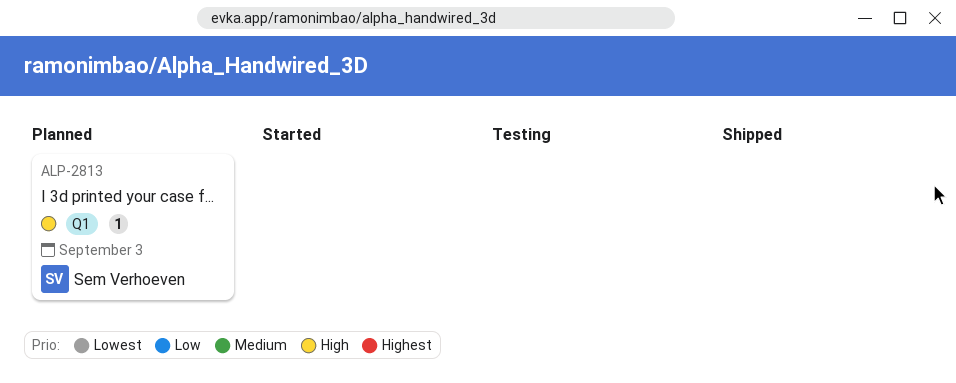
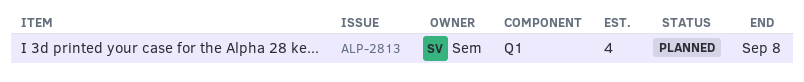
ALP-2813, estimate: 1 -> 4
ALP-2813, due: Sep 3 -> Sep 8

